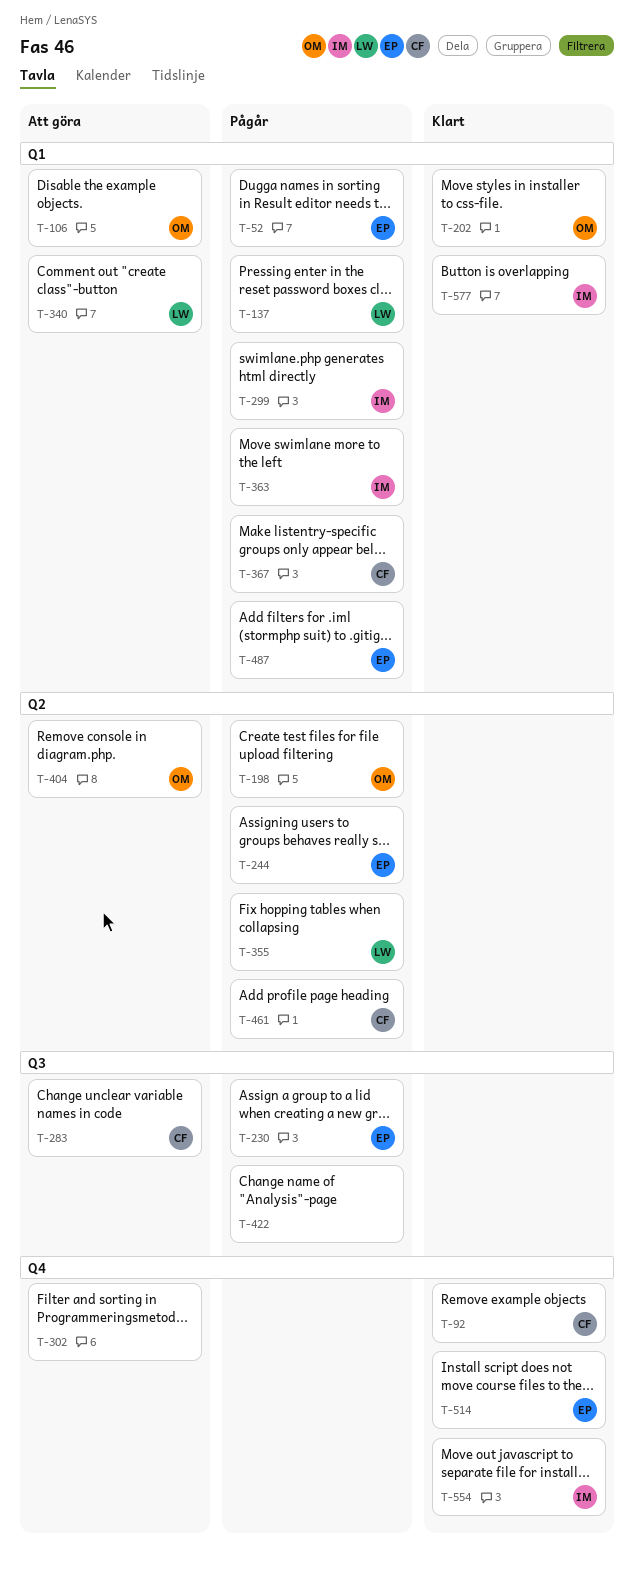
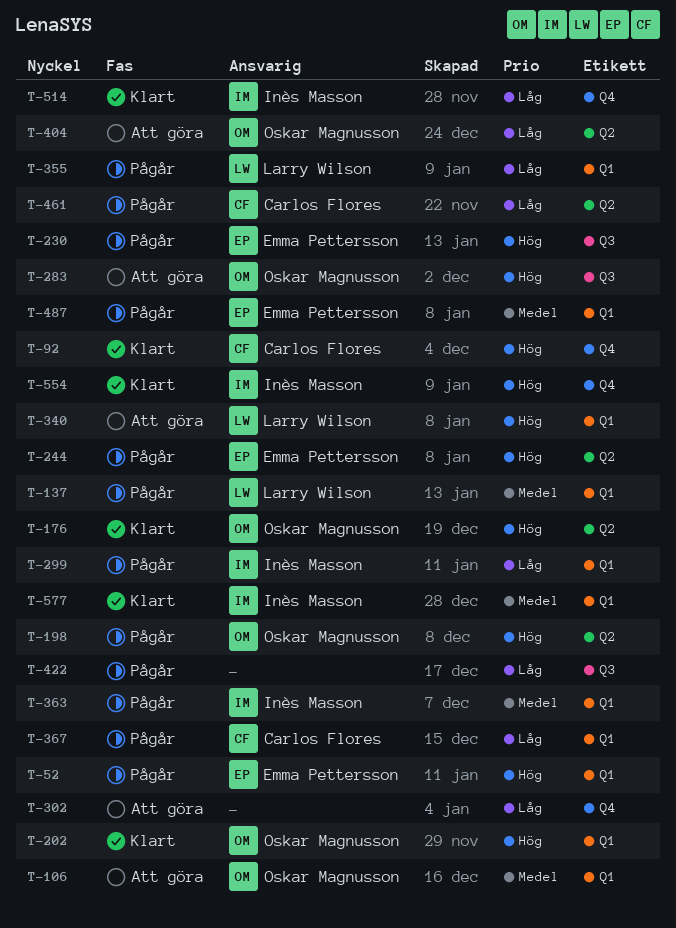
T-176: none -> present
T-283, owner: Carlos Flores -> Oskar Magnusson
T-355, label: Q2 -> Q1
T-514, owner: Emma Pettersson -> Inès Masson

